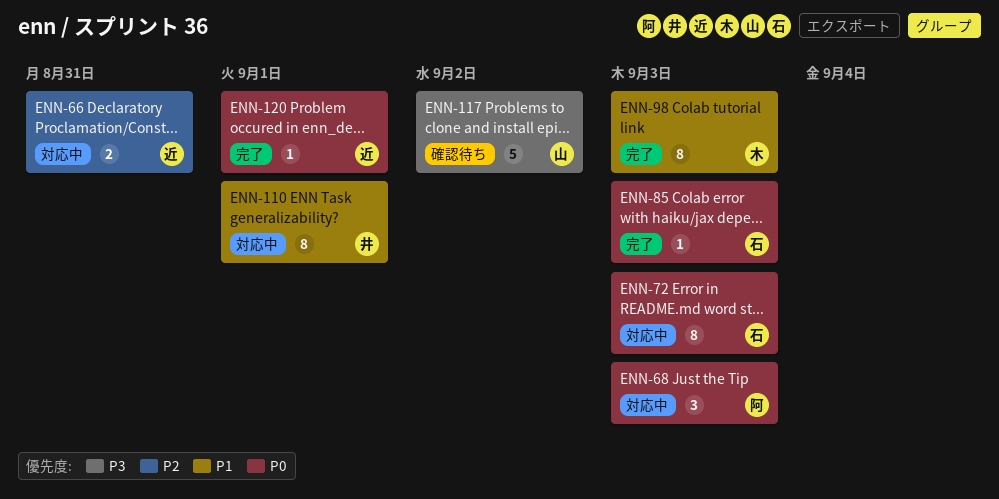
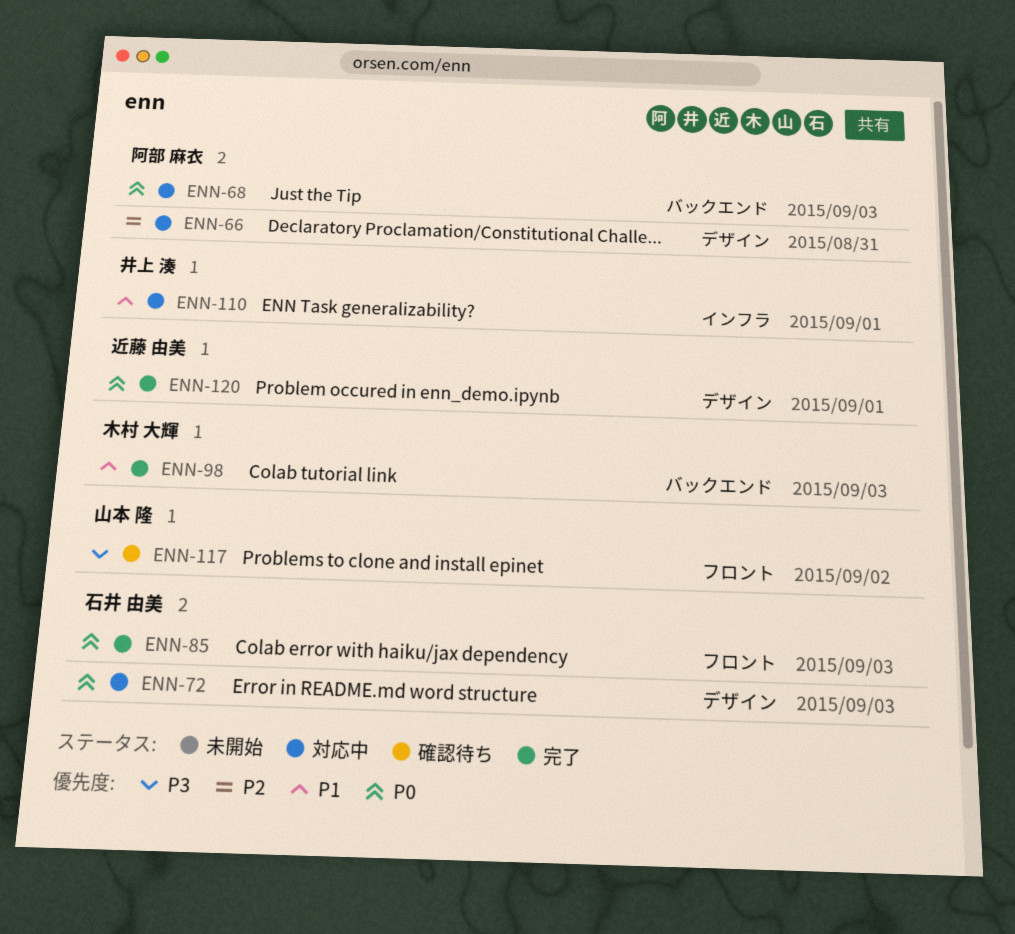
ENN-66, owner: 近藤 由美 -> 阿部 麻衣

